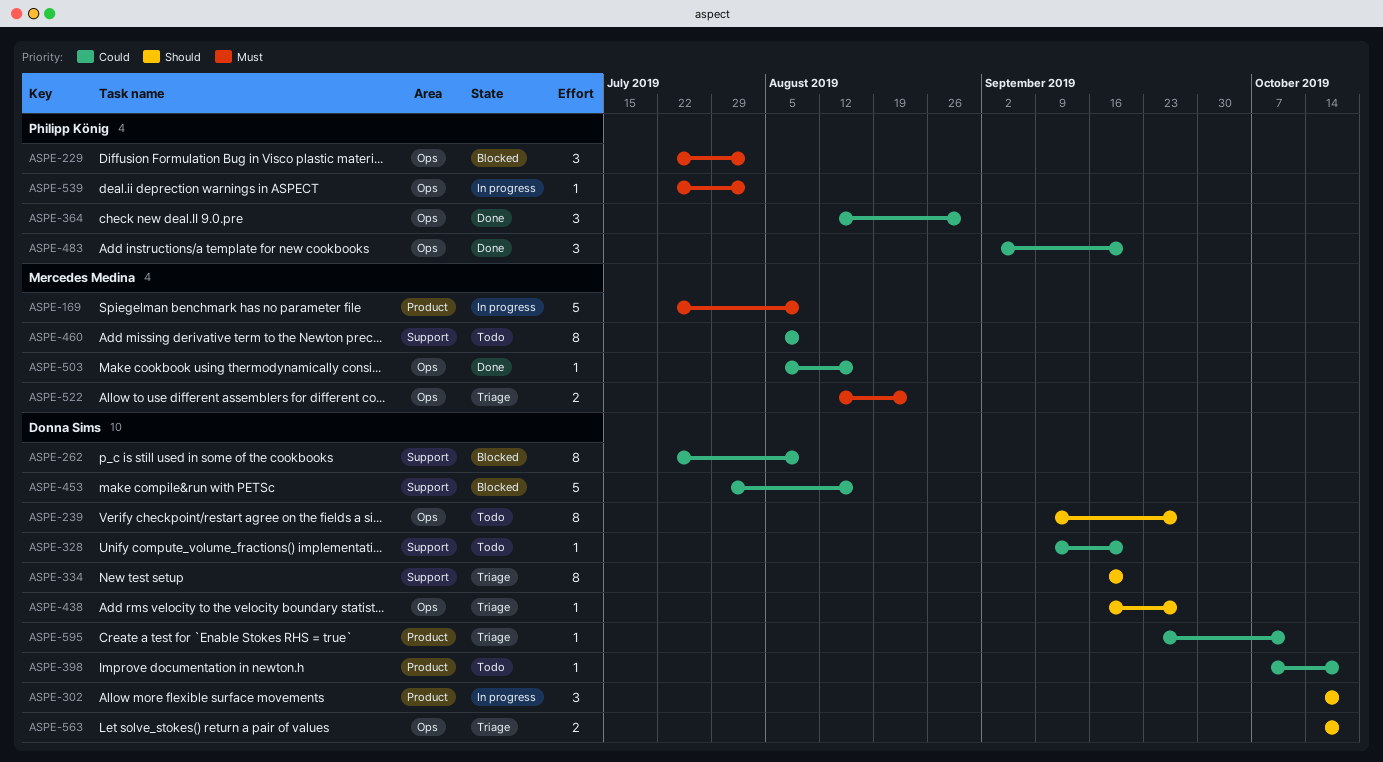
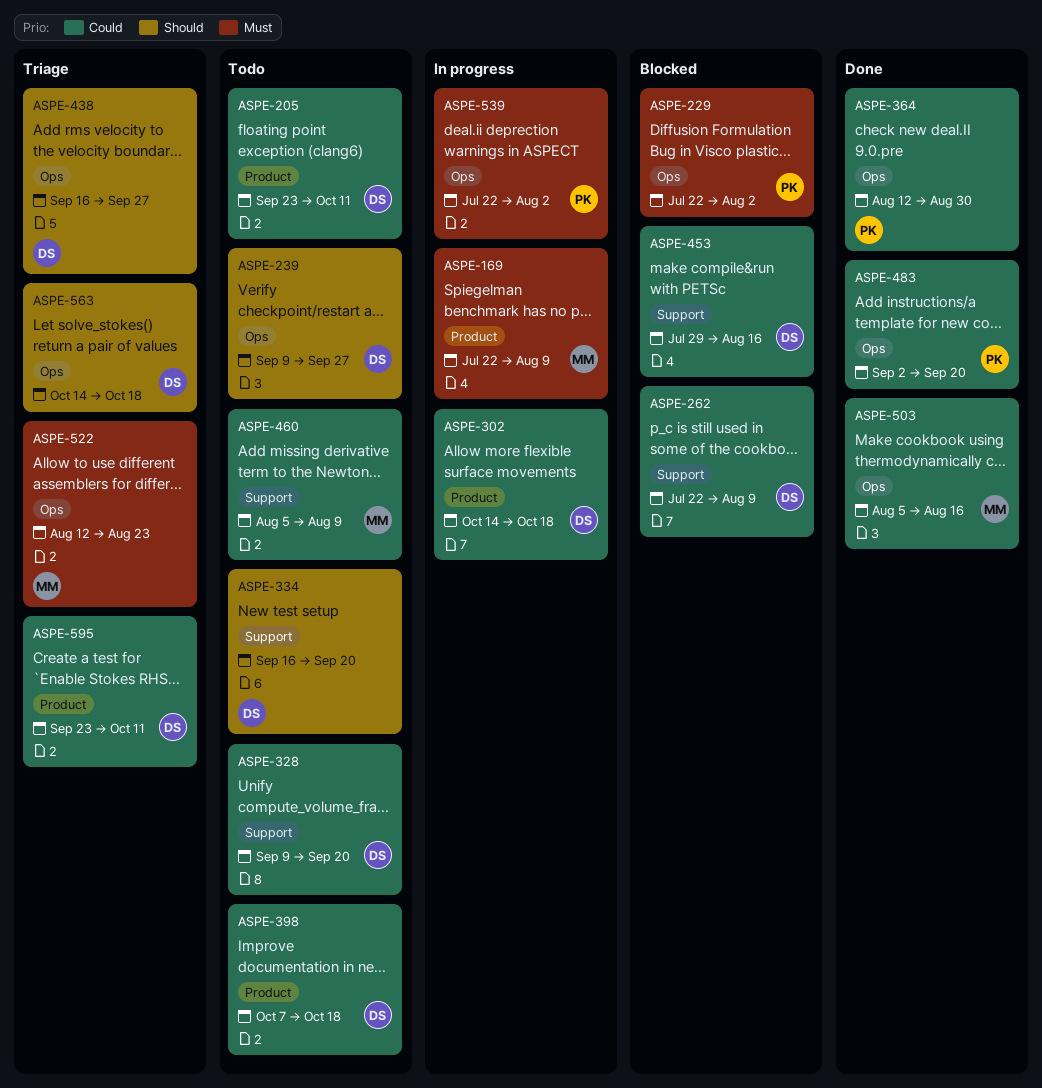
ASPE-205: none -> present
ASPE-302, priority: Should -> Could
ASPE-334, status: Triage -> Todo

